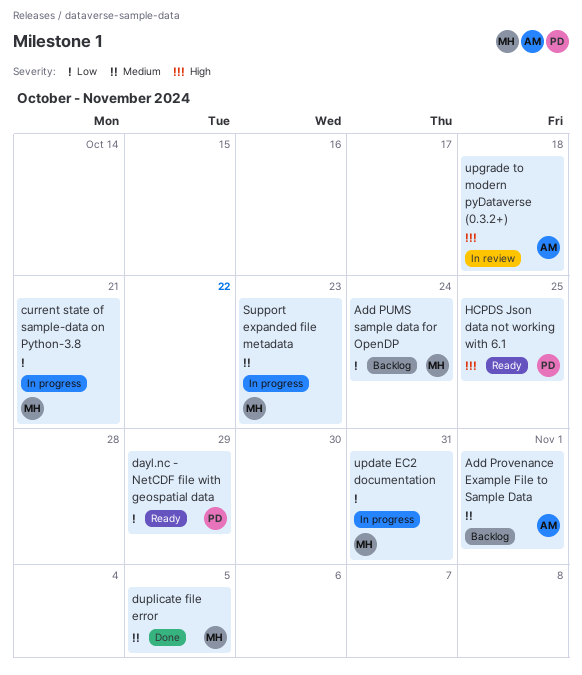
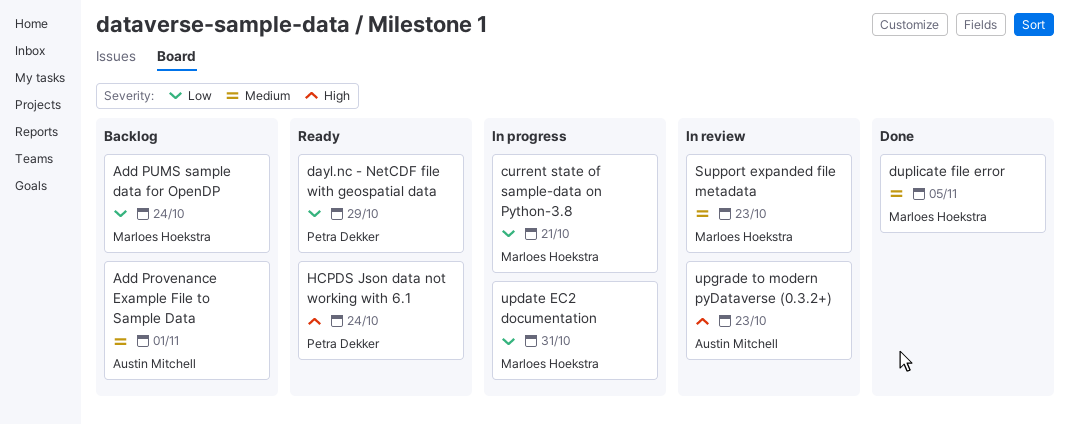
HCPDS Json data not working with 6.1, due: Oct 25 -> Oct 24
Support expanded file metadata, status: In progress -> In review
upgrade to modern pyDataverse (0.3.2+), due: Oct 18 -> Oct 23

